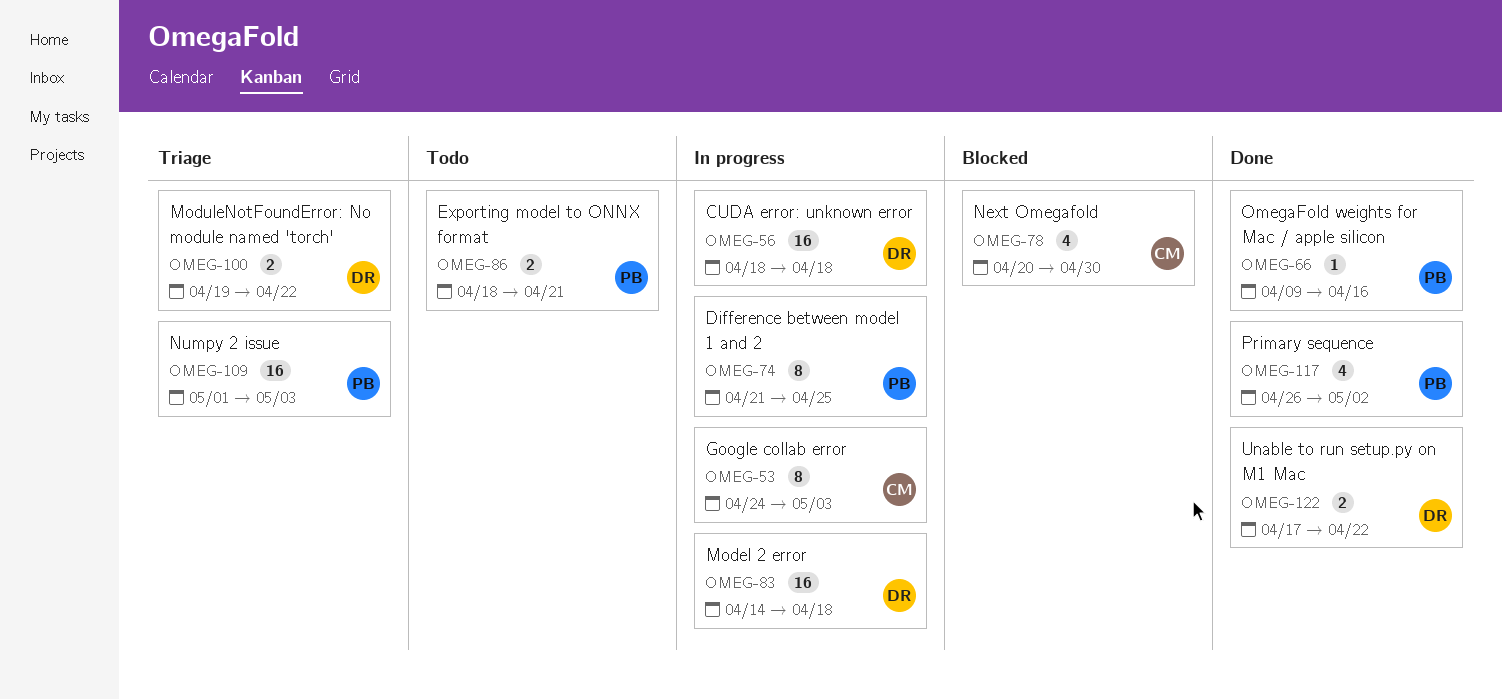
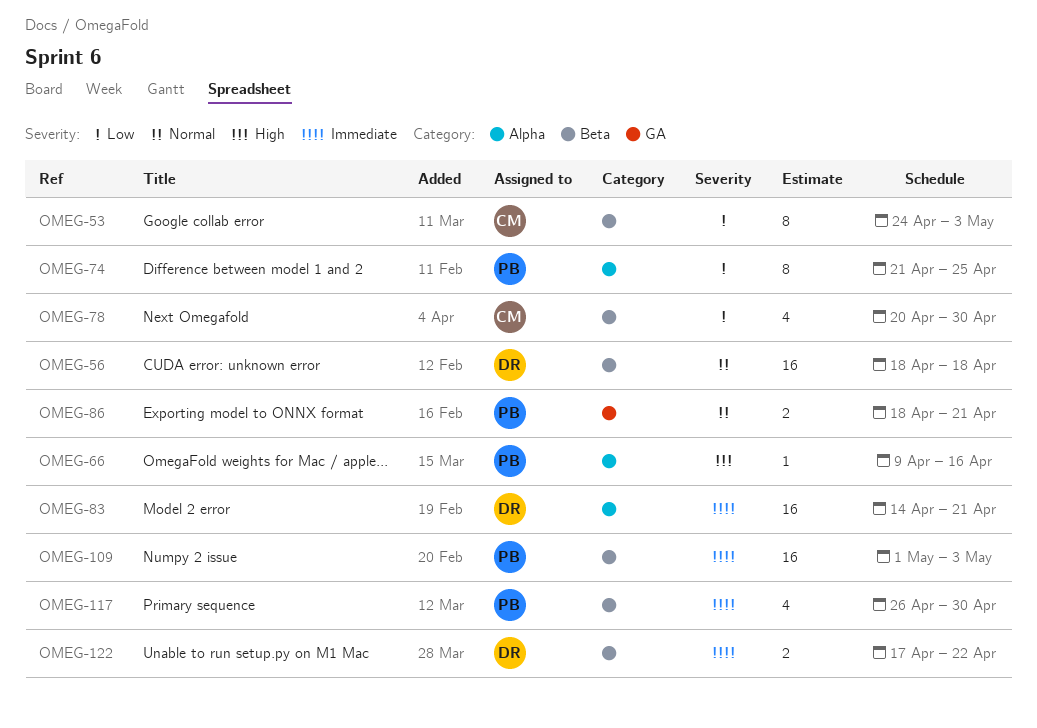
OMEG-83, due: Apr 18 -> Apr 21
OMEG-100: present -> none
OMEG-117, due: May 2 -> Apr 30

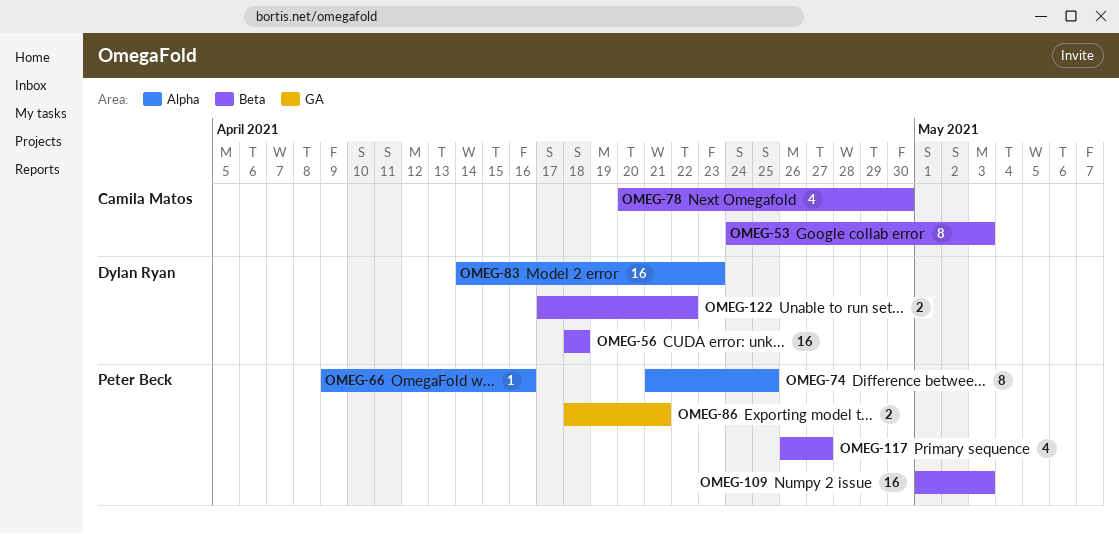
OMEG-83, due: Apr 21 -> Apr 23
OMEG-117, due: Apr 30 -> Apr 27

